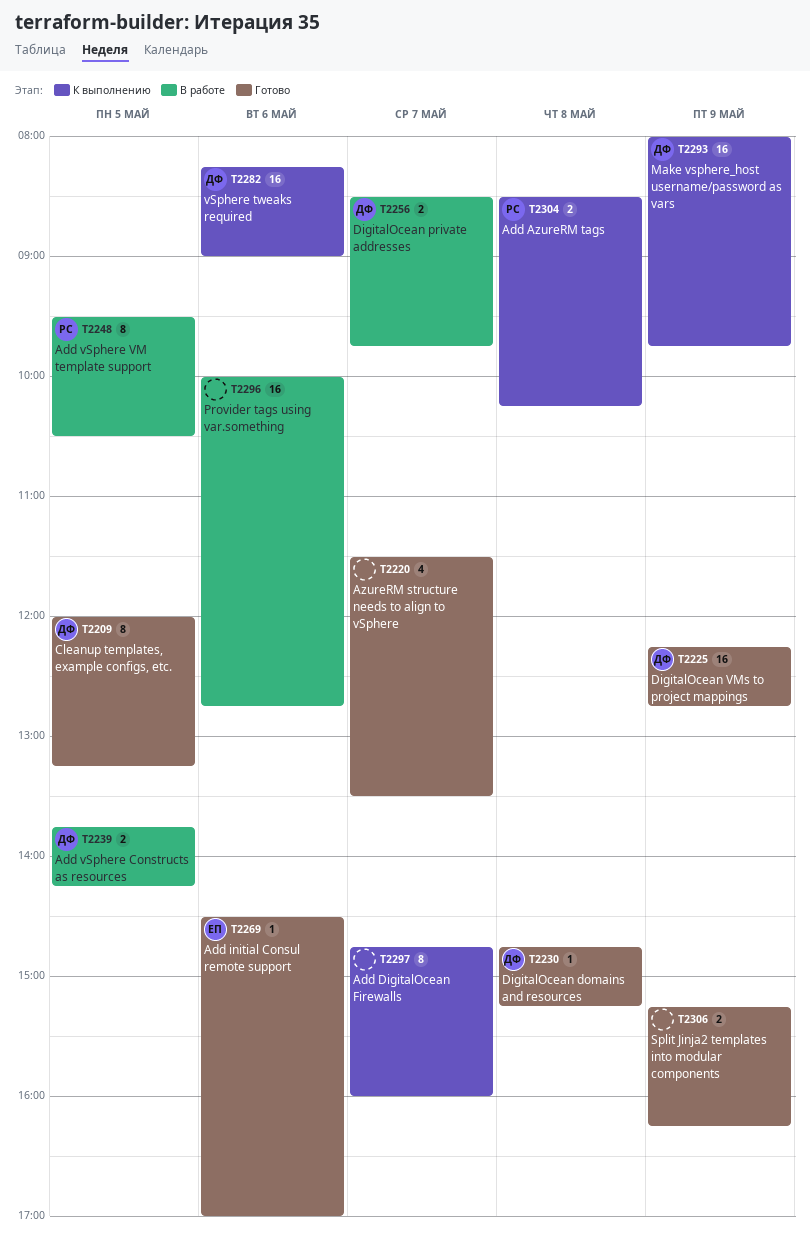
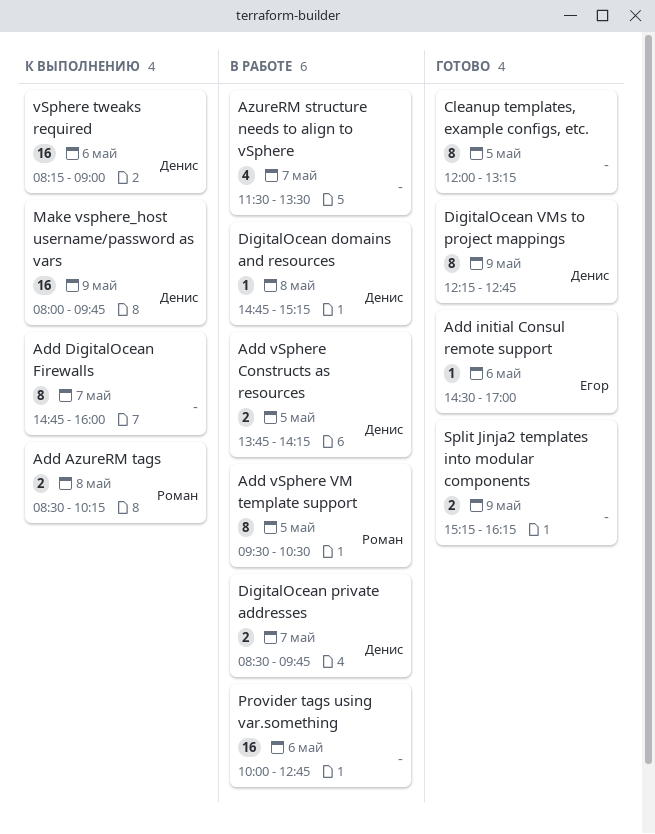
AzureRM structure needs to align to vSphere, status: Готово -> В работе
Cleanup templates, example configs, etc., owner: Денис -> none
DigitalOcean domains and resources, status: Готово -> В работе
DigitalOcean VMs to project mappings, estimate: 16 -> 8

